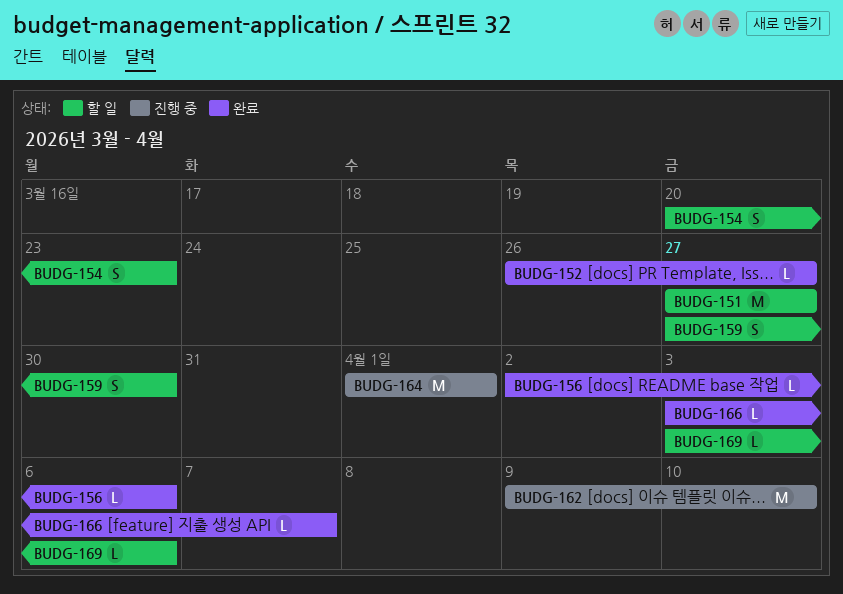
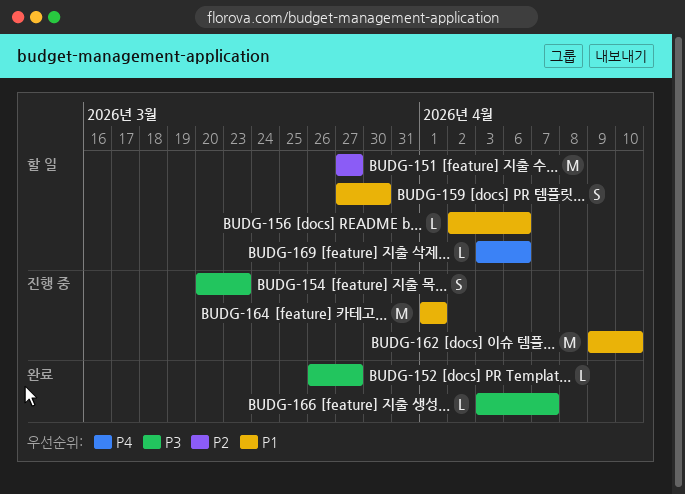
BUDG-154, status: 할 일 -> 진행 중
BUDG-156, status: 완료 -> 할 일

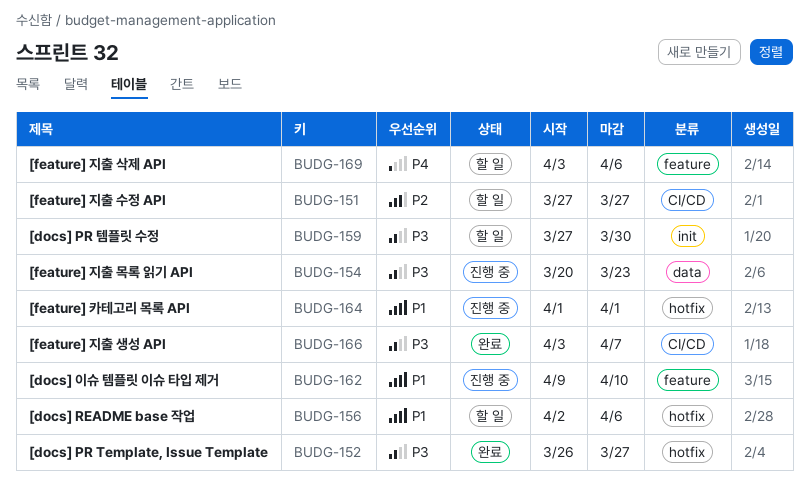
BUDG-159, priority: P1 -> P3

